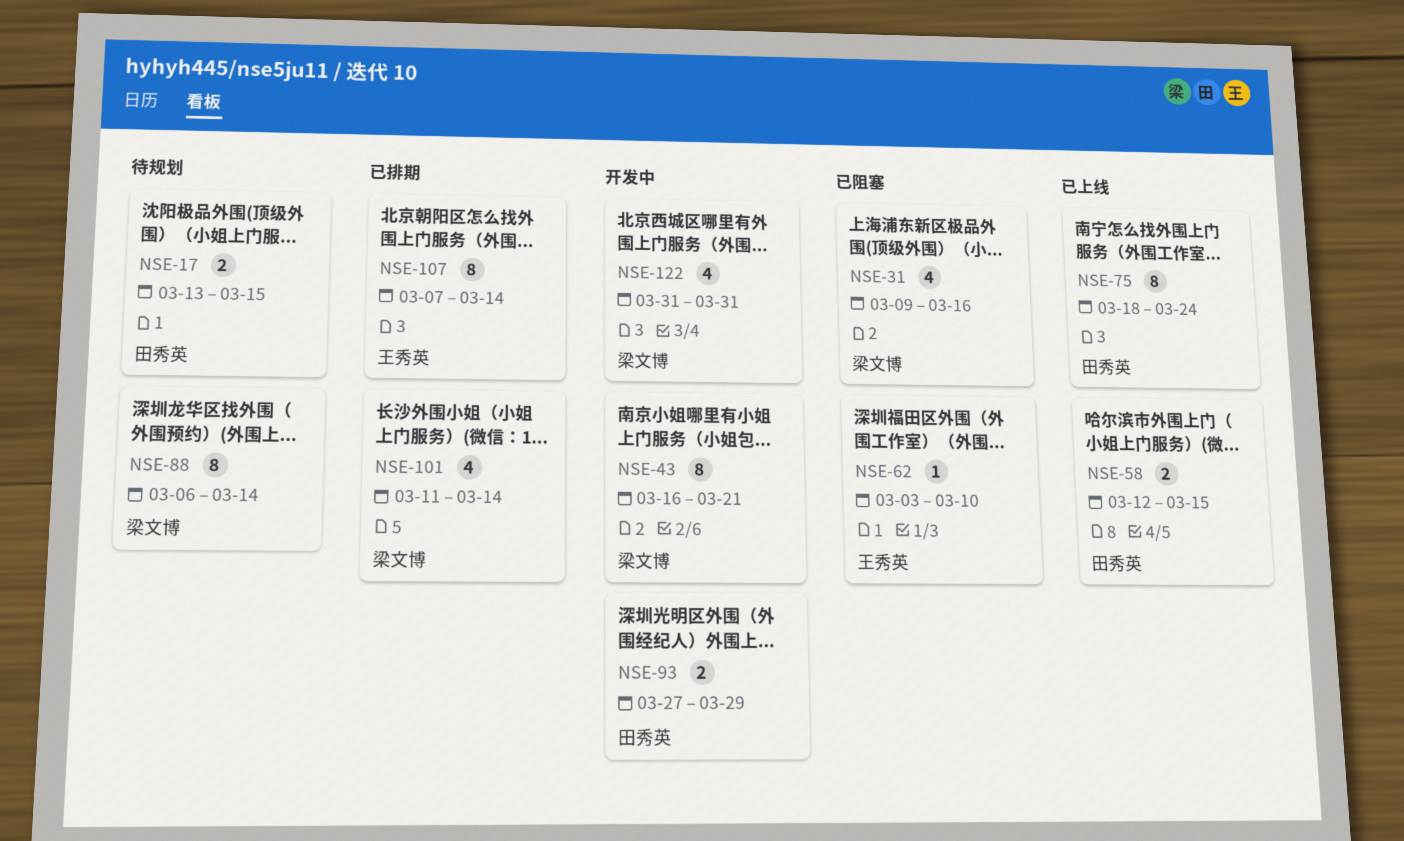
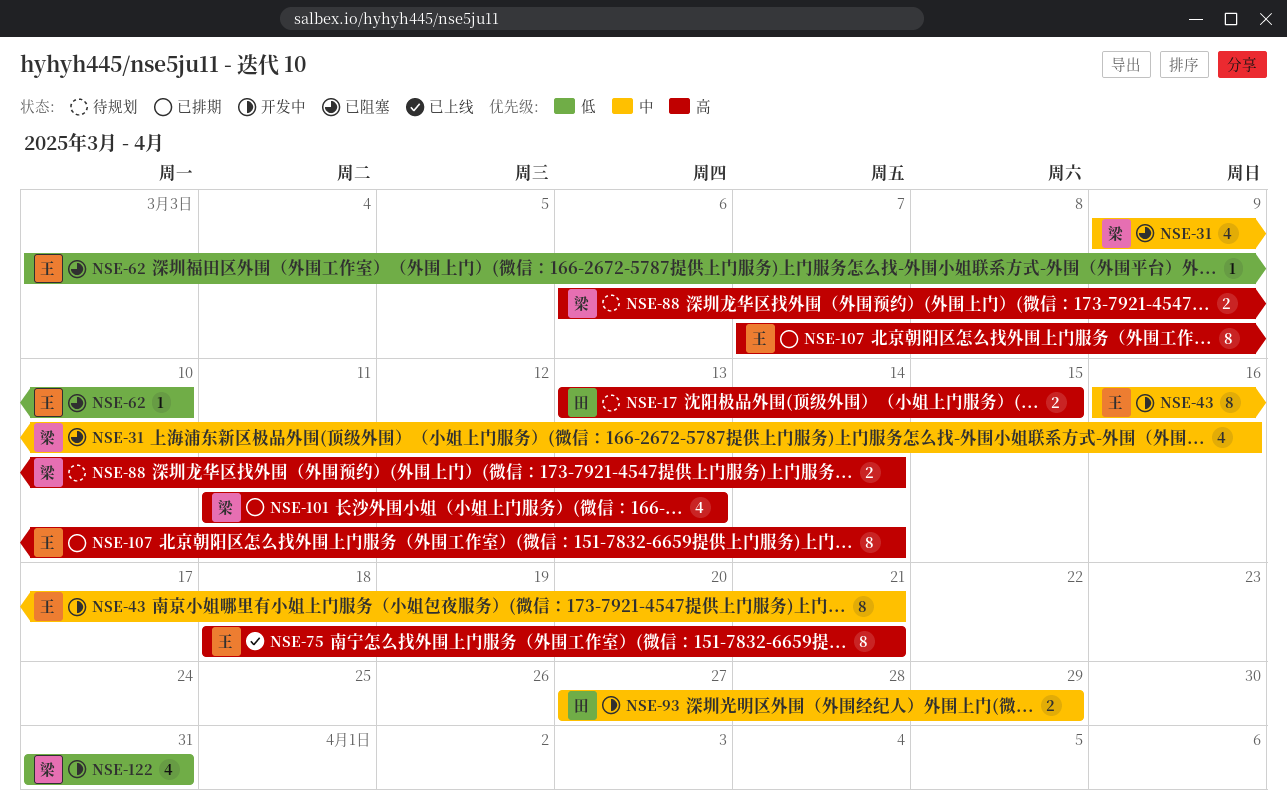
NSE-43, owner: 梁文博 -> 王秀英
NSE-58: present -> none
NSE-75, owner: 田秀英 -> 王秀英
NSE-75, due: Mar 24 -> Mar 21
NSE-88, estimate: 8 -> 2
NSE-101, due: Mar 14 -> Mar 13

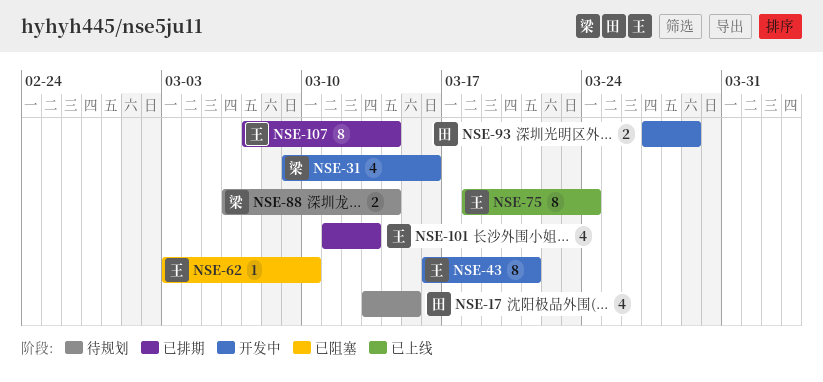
NSE-17, estimate: 2 -> 4
NSE-31, status: 已阻塞 -> 开发中
NSE-75, due: Mar 21 -> Mar 24
NSE-101, owner: 梁 -> 王
NSE-122: present -> none

